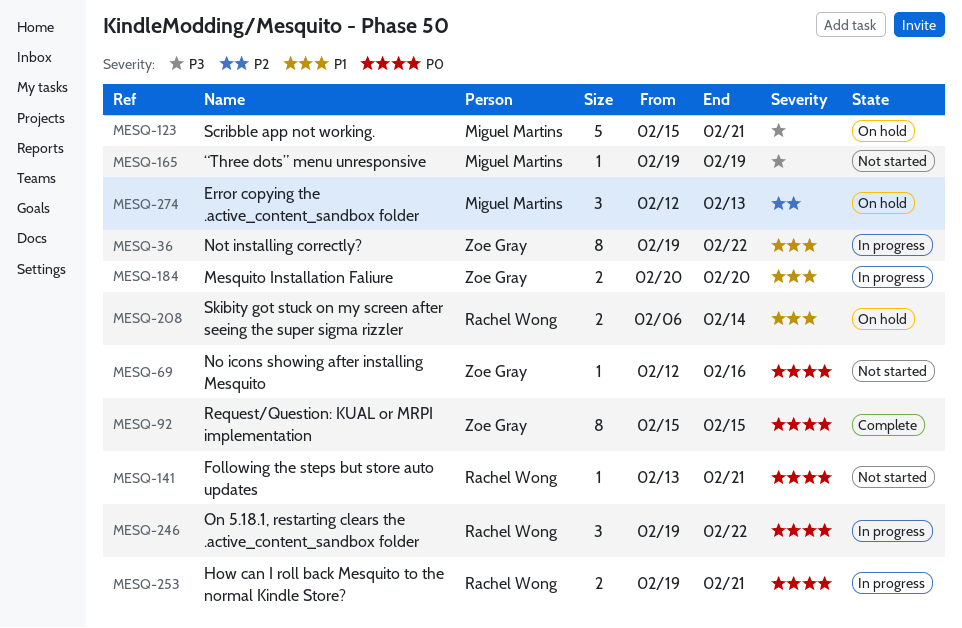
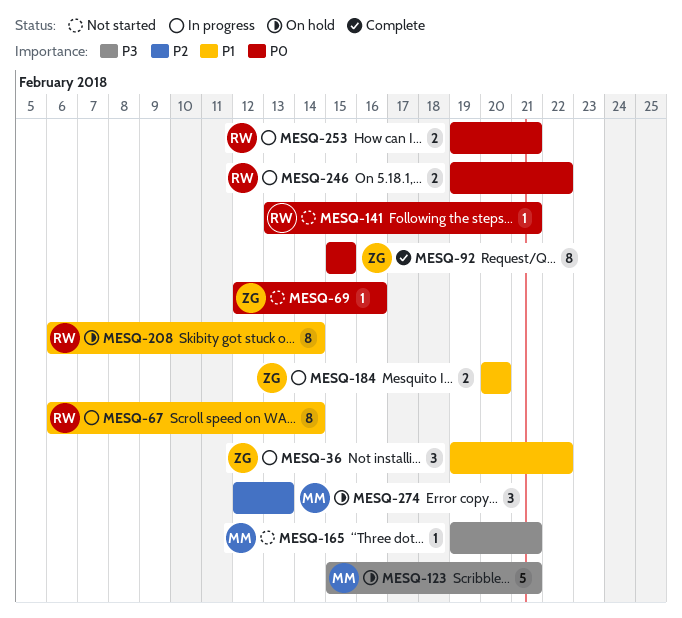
MESQ-36, estimate: 8 -> 3
MESQ-67: none -> present
MESQ-165, due: Feb 19 -> Feb 21
MESQ-208, estimate: 2 -> 8
MESQ-246, estimate: 3 -> 2

